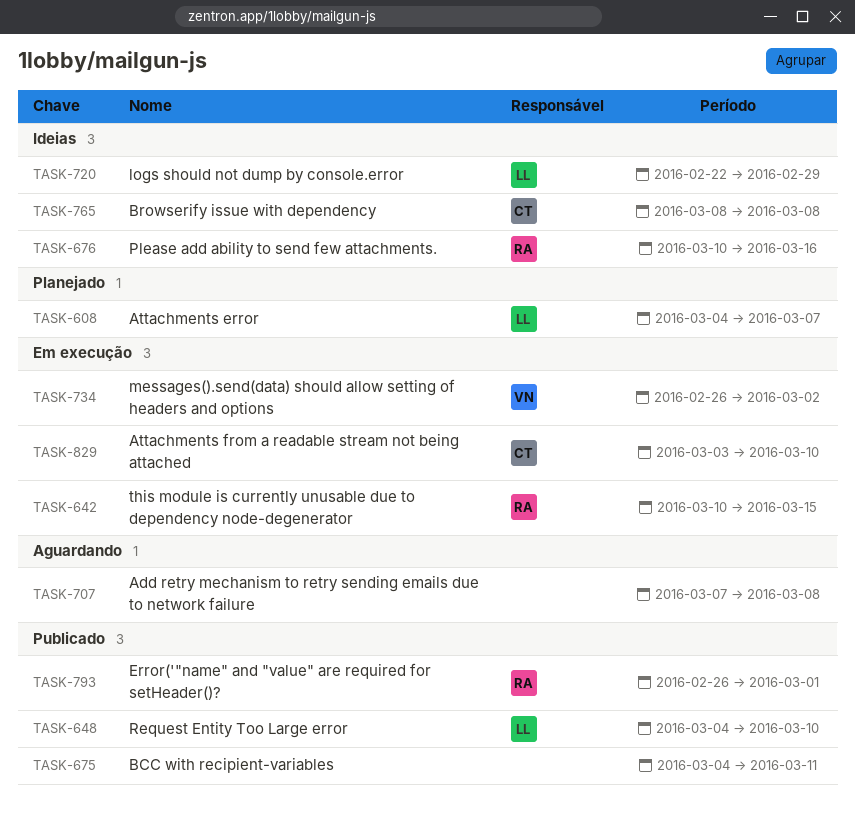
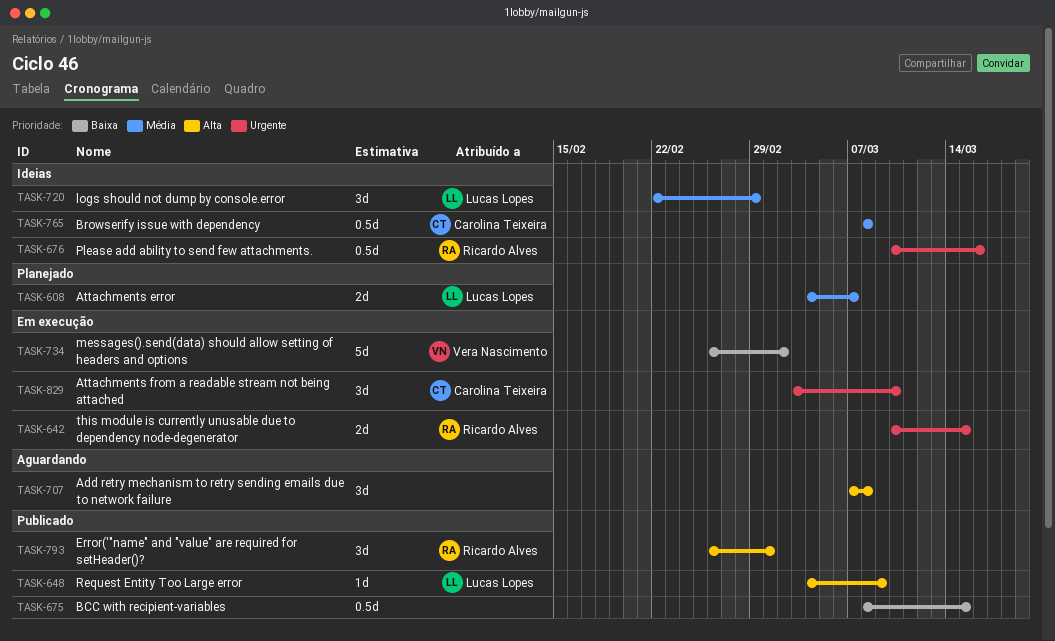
TASK-648, due: Mar 10 -> Mar 9
TASK-675, start: Mar 4 -> Mar 8
TASK-675, due: Mar 11 -> Mar 15

